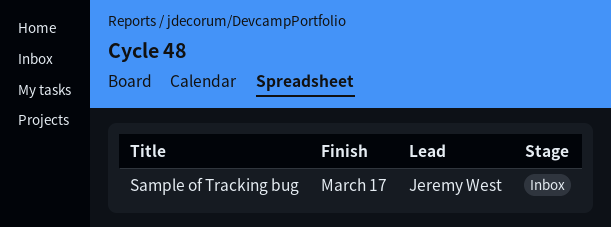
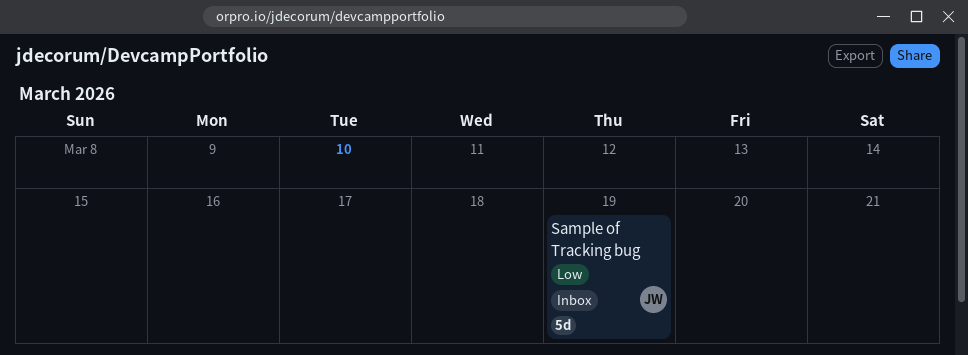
Sample of Tracking bug, due: Mar 17 -> Mar 19

